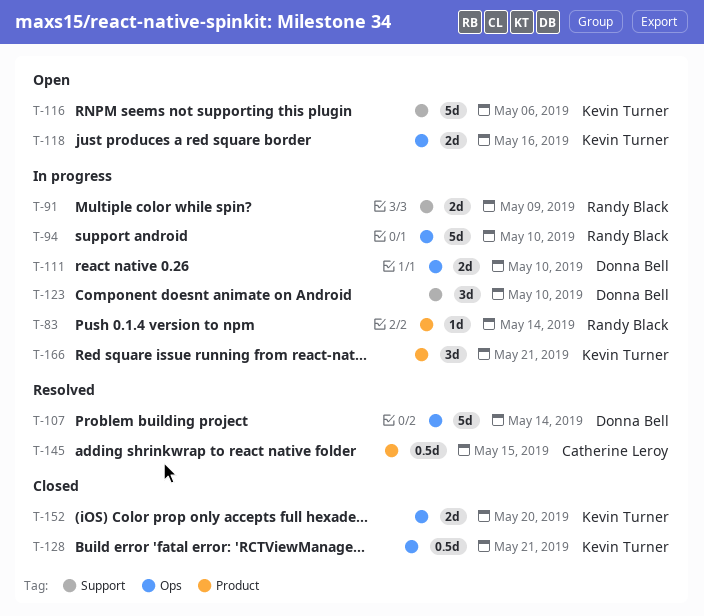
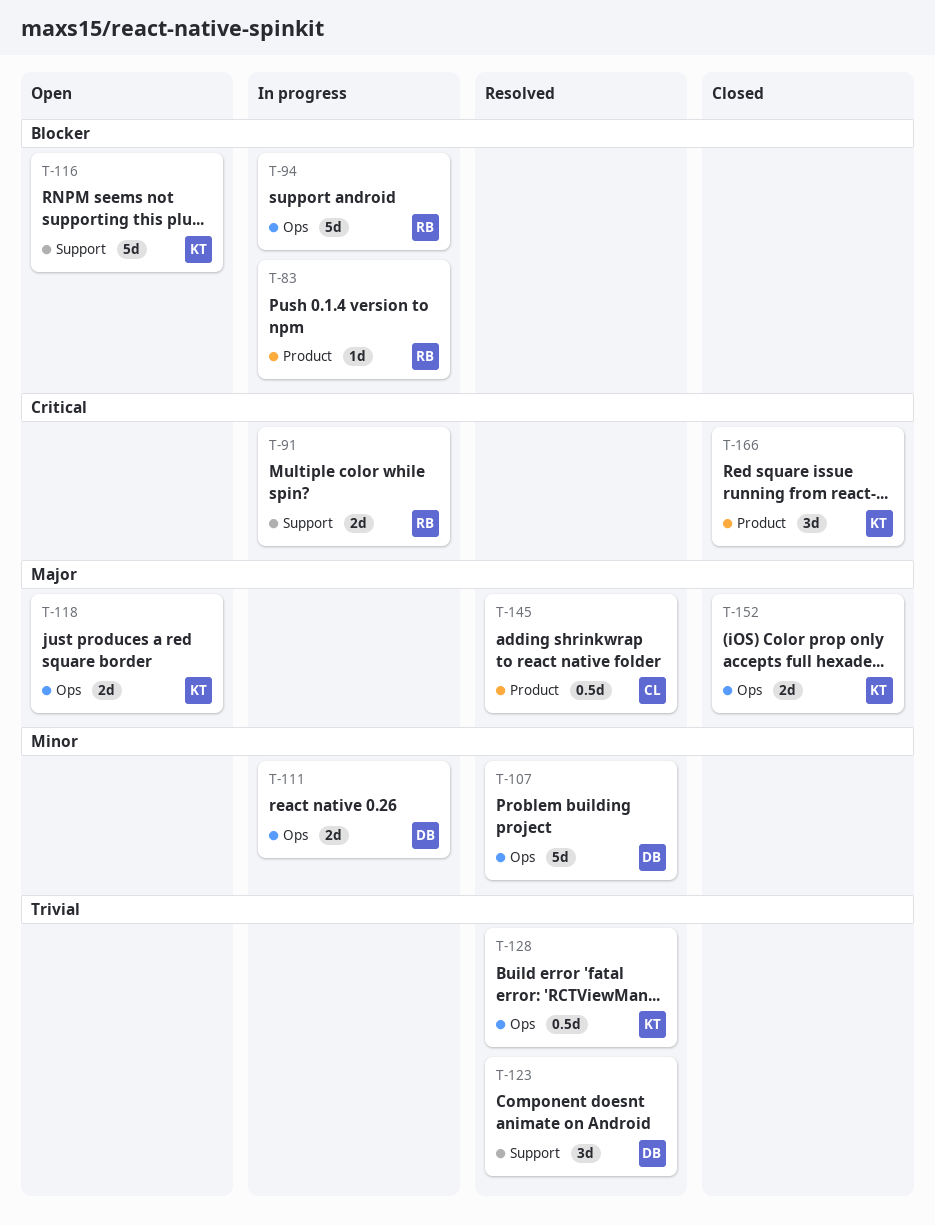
T-123, status: In progress -> Resolved
T-128, status: Closed -> Resolved
T-166, status: In progress -> Closed

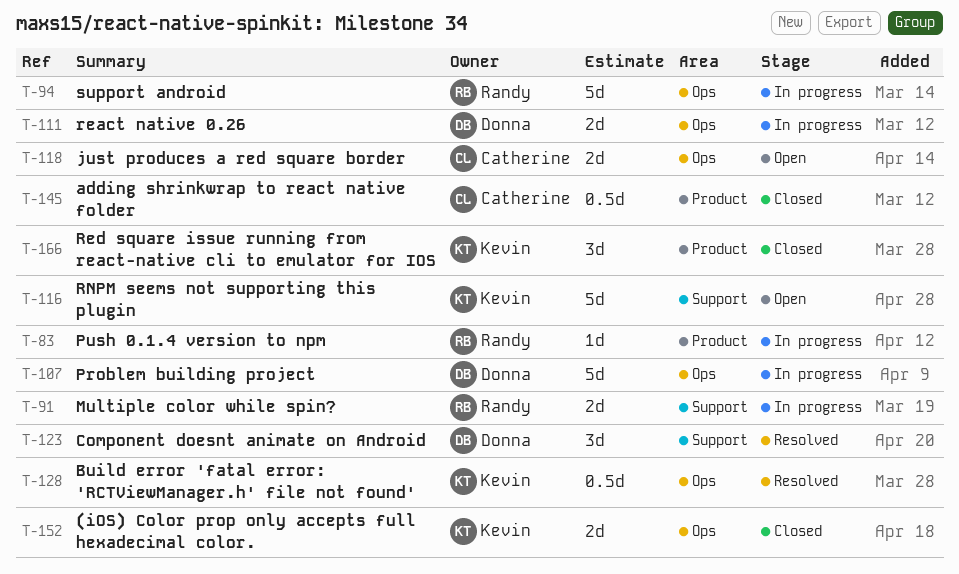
T-107, status: Resolved -> In progress
T-118, owner: Kevin -> Catherine
T-145, status: Resolved -> Closed

